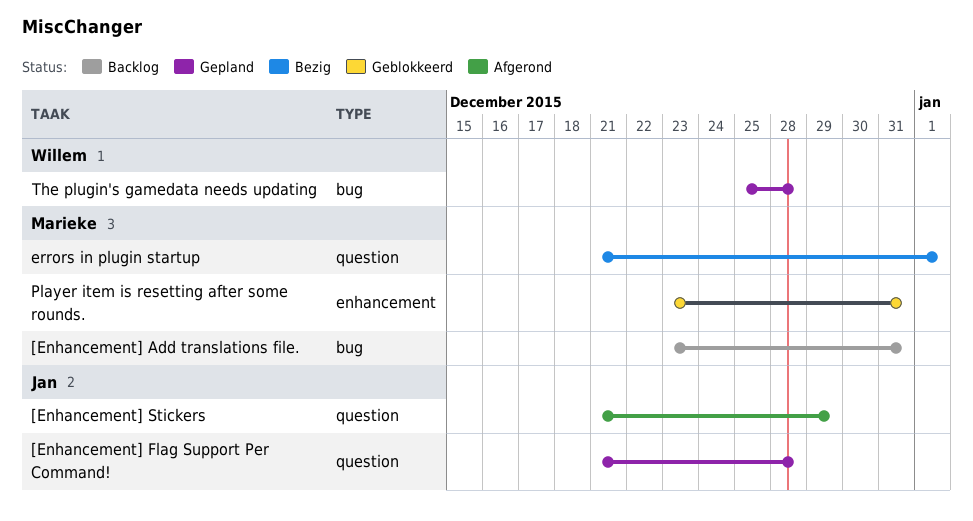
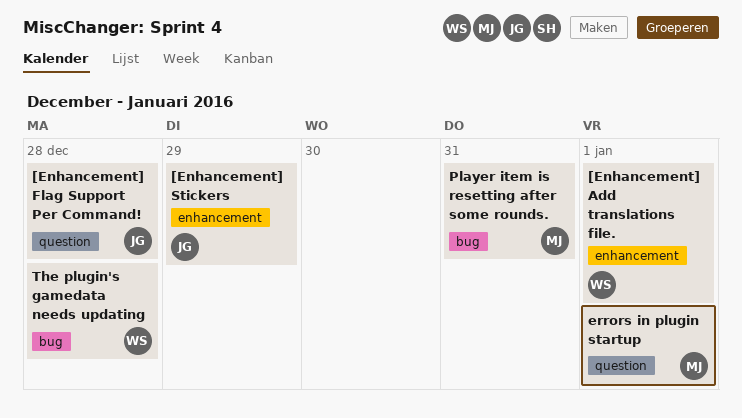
[Enhancement] Add translations file., owner: Marieke -> Willem
[Enhancement] Add translations file., label: bug -> enhancement
[Enhancement] Add translations file., due: Dec 31 -> Jan 1
[Enhancement] Stickers, label: question -> enhancement
Player item is resetting after some rounds., label: enhancement -> bug

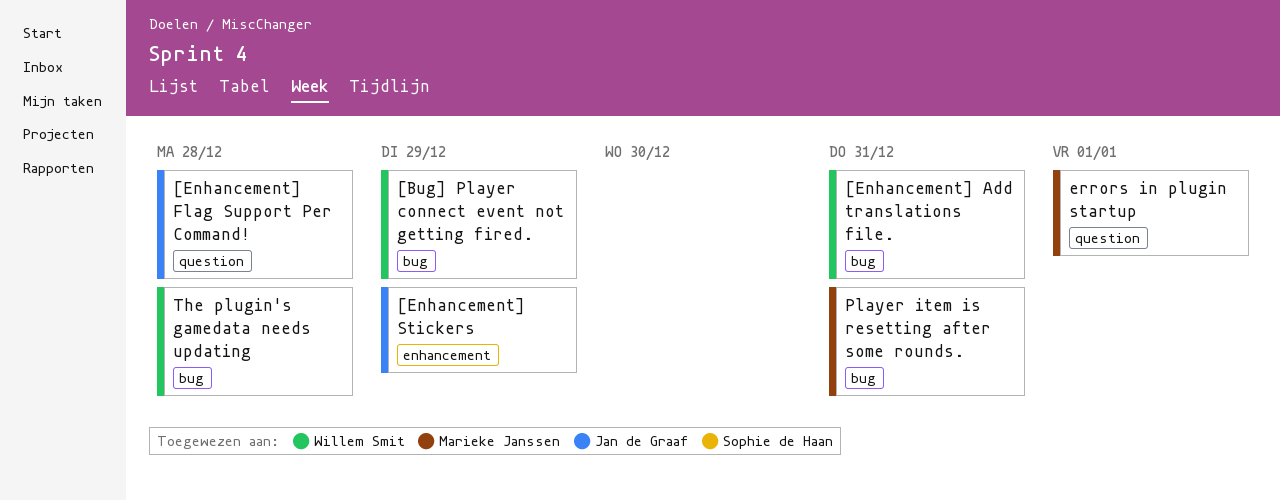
[Bug] Player connect event not getting fired.: none -> present
[Enhancement] Add translations file., label: enhancement -> bug
[Enhancement] Add translations file., due: Jan 1 -> Dec 31

